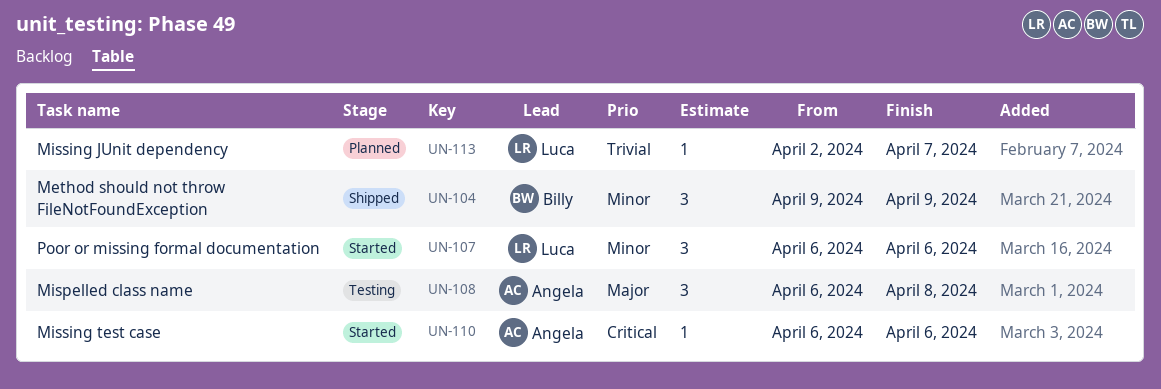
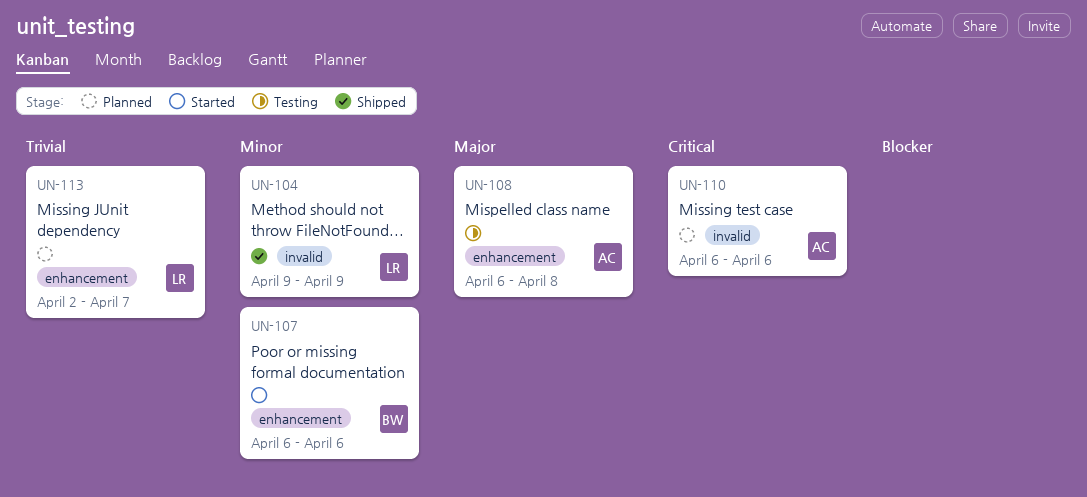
UN-104, owner: Billy -> Luca
UN-107, owner: Luca -> Billy
UN-110, status: Started -> Planned

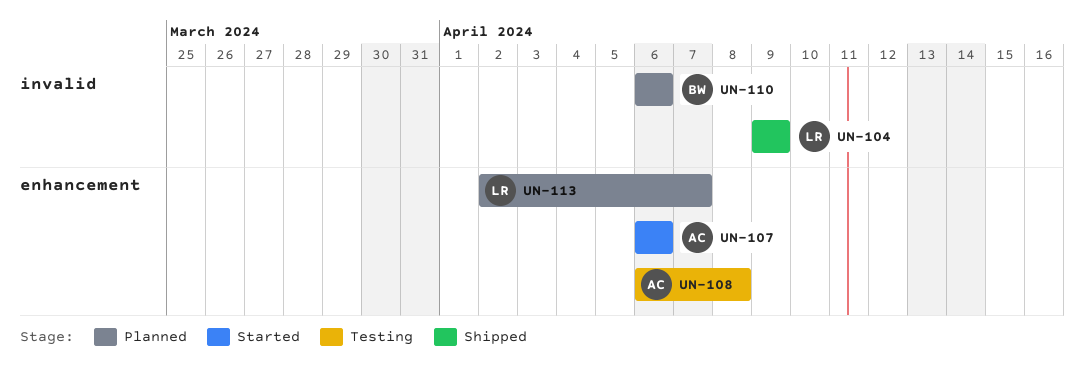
UN-107, owner: BW -> AC
UN-110, owner: AC -> BW

